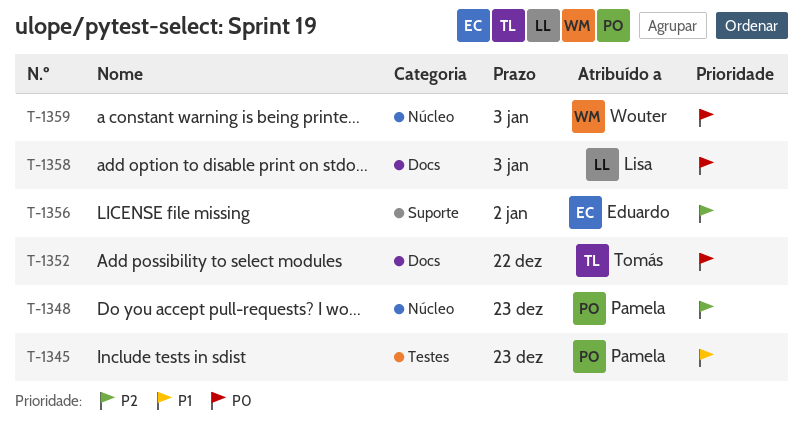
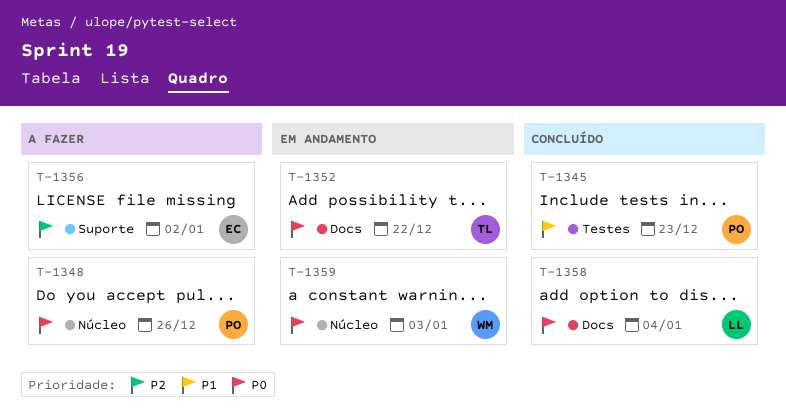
T-1348, priority: P2 -> P0
T-1348, due: Dec 23 -> Dec 26
T-1358, due: Jan 3 -> Jan 4

